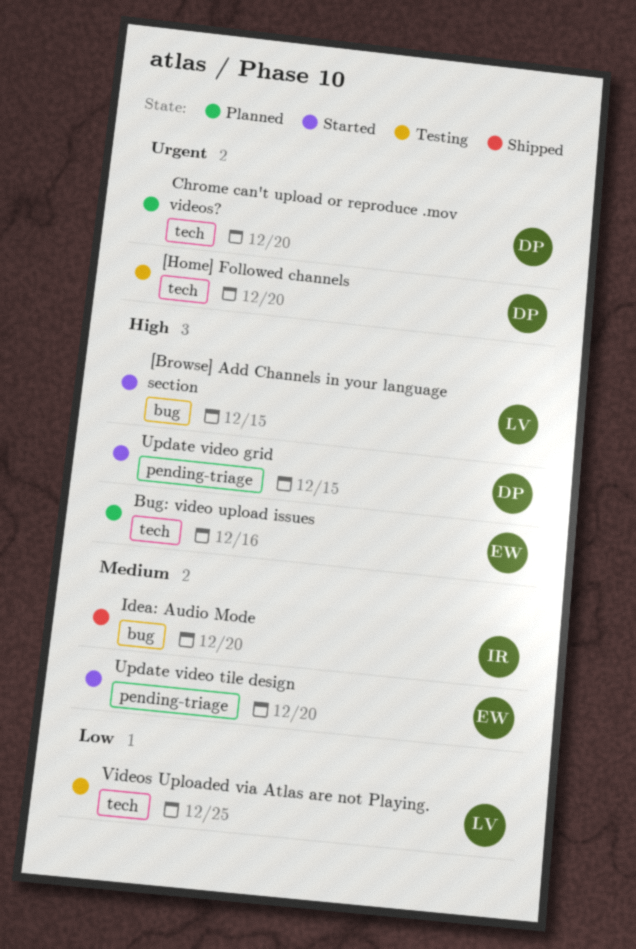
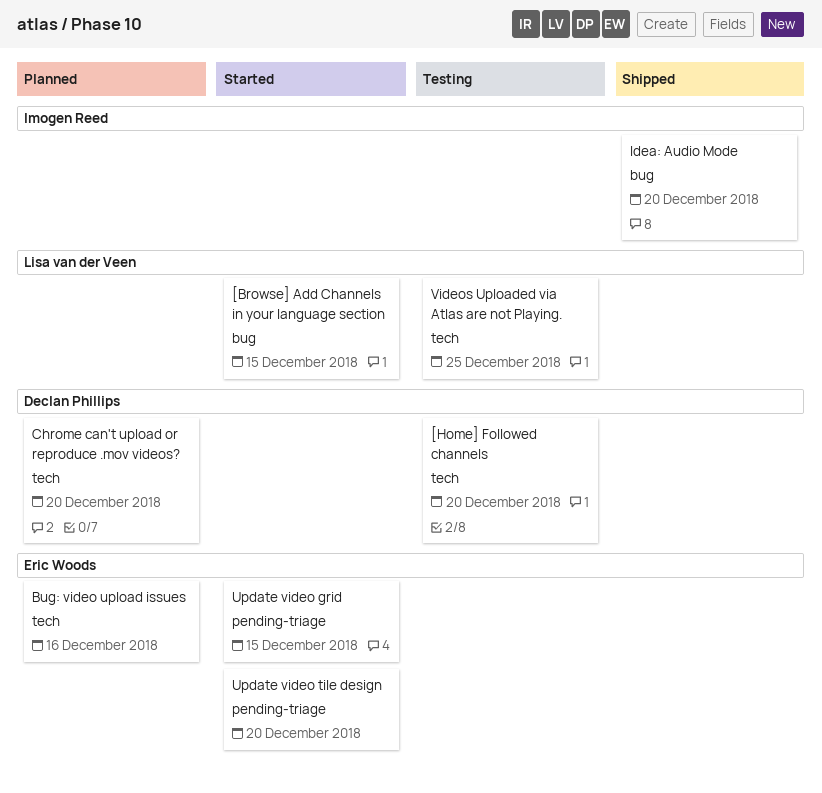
Update video grid, owner: Declan Phillips -> Eric Woods

